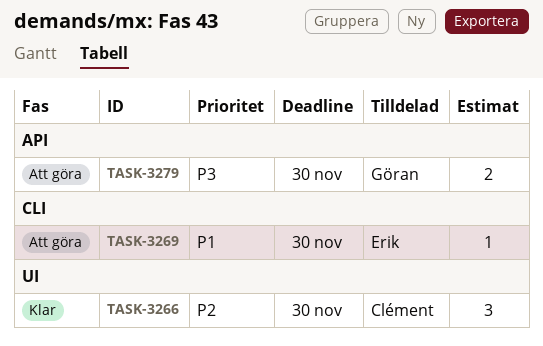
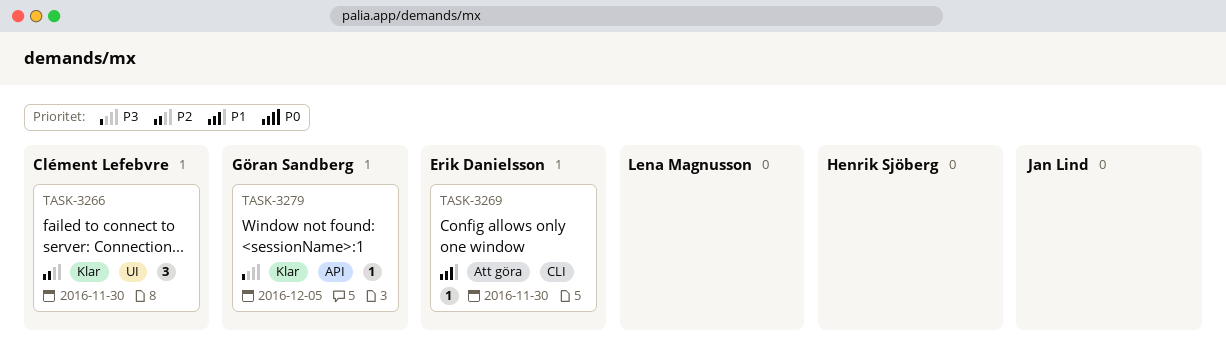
TASK-3279, status: Att göra -> Klar
TASK-3279, estimate: 2 -> 1
TASK-3279, due: Nov 30 -> Dec 5

